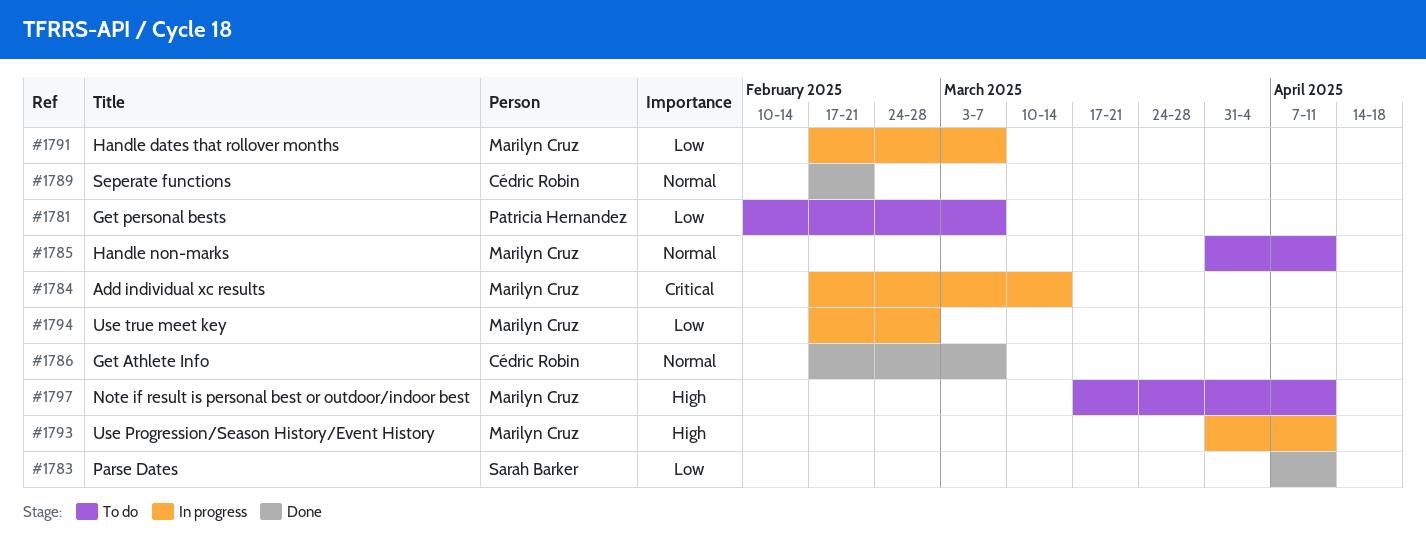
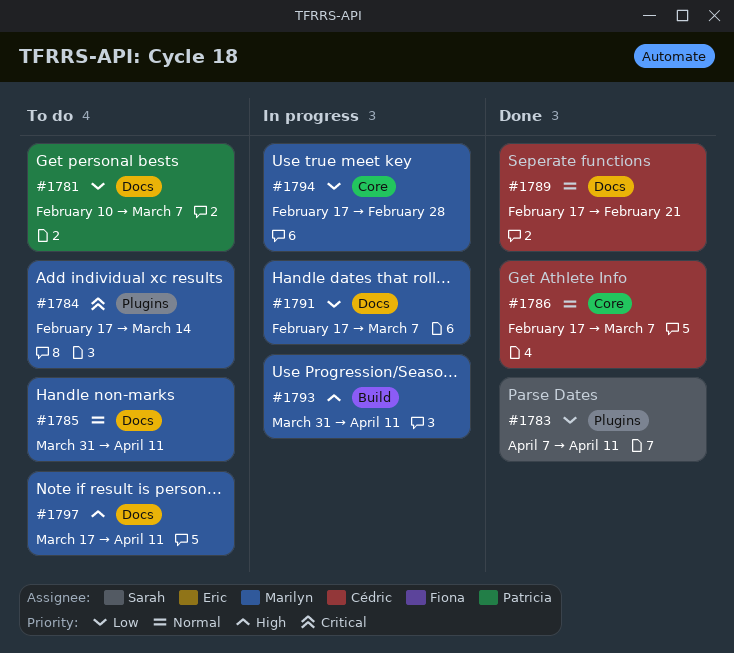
#1784, status: In progress -> To do

